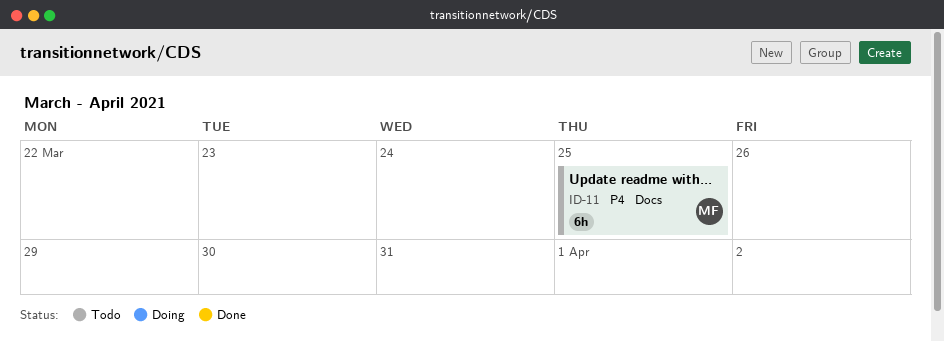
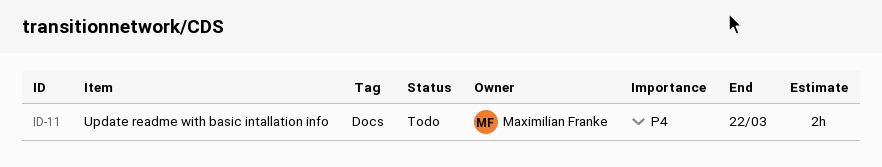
ID-11, estimate: 6h -> 2h
ID-11, due: Mar 25 -> Mar 22

